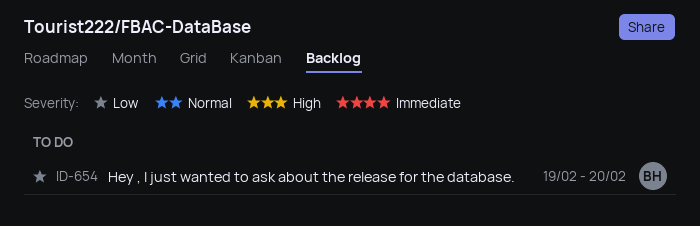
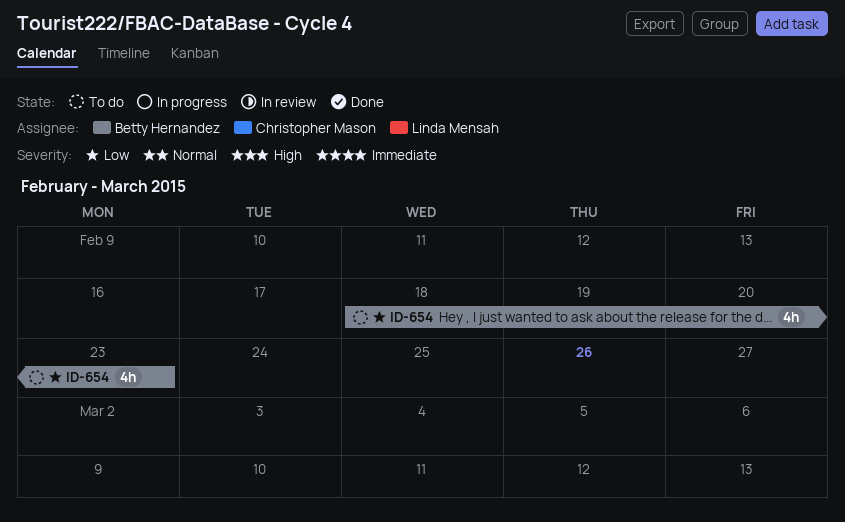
ID-654, start: Feb 19 -> Feb 18
ID-654, due: Feb 20 -> Feb 23

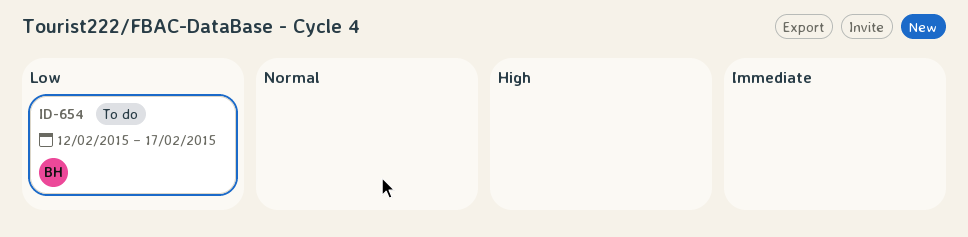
ID-654, start: Feb 18 -> Feb 12
ID-654, due: Feb 23 -> Feb 17

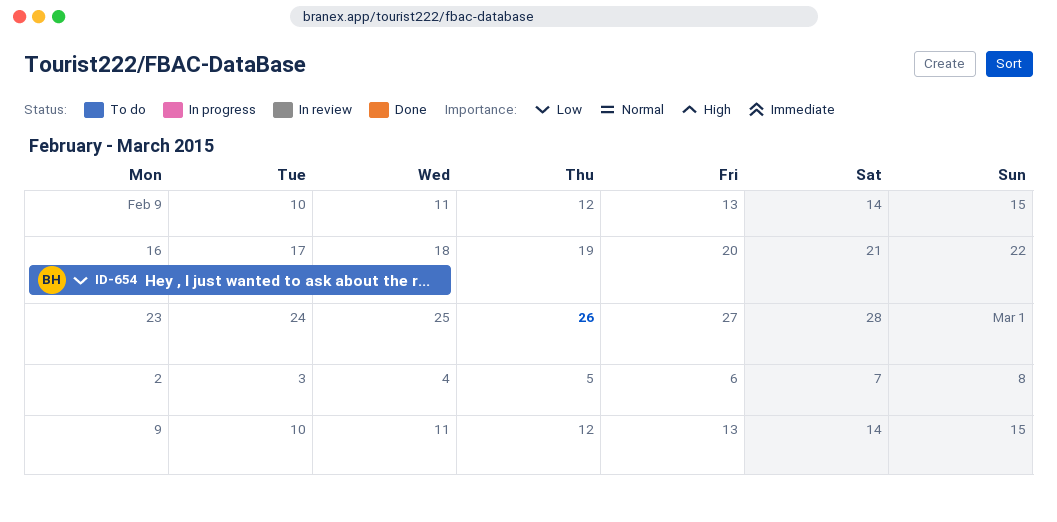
ID-654, start: Feb 12 -> Feb 16
ID-654, due: Feb 17 -> Feb 18

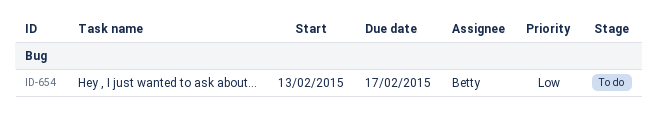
ID-654, start: Feb 16 -> Feb 13
ID-654, due: Feb 18 -> Feb 17

